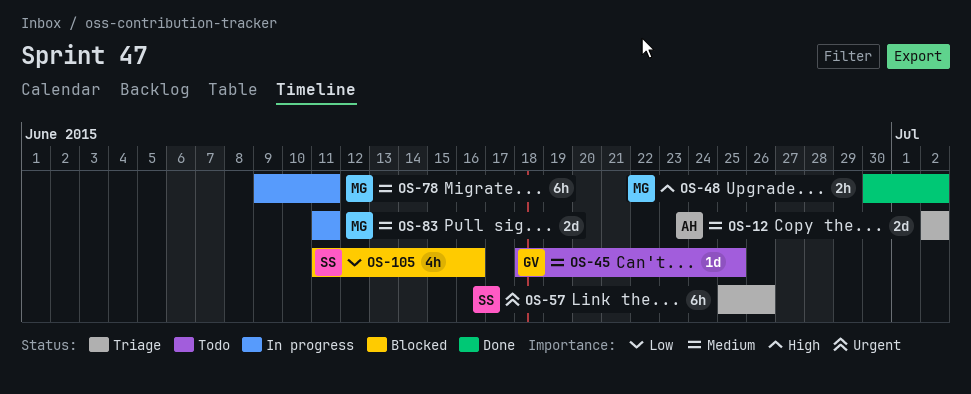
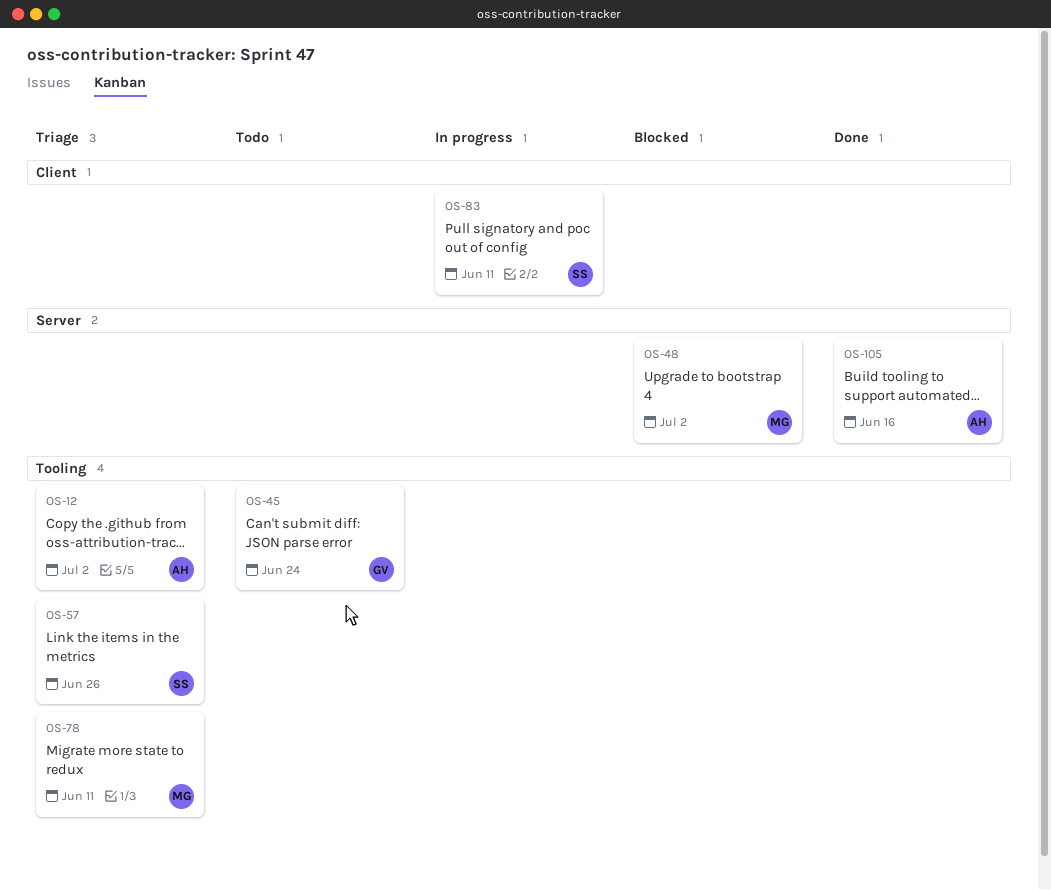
OS-45, due: Jun 25 -> Jun 24
OS-48, status: Done -> Blocked
OS-78, status: In progress -> Triage
OS-83, owner: MG -> SS
OS-105, status: Blocked -> Done
OS-105, owner: SS -> AH

